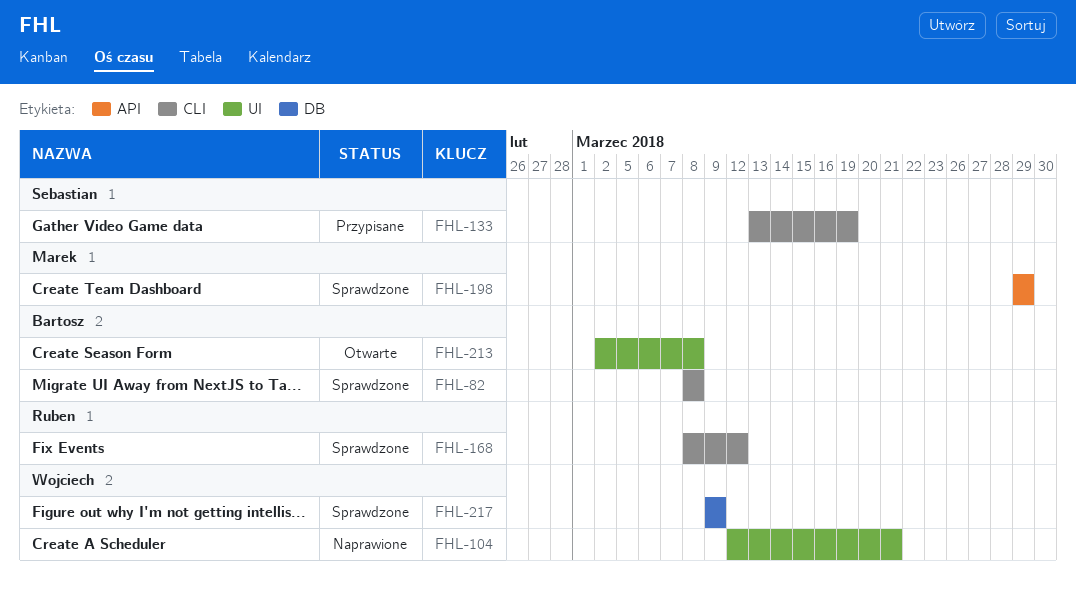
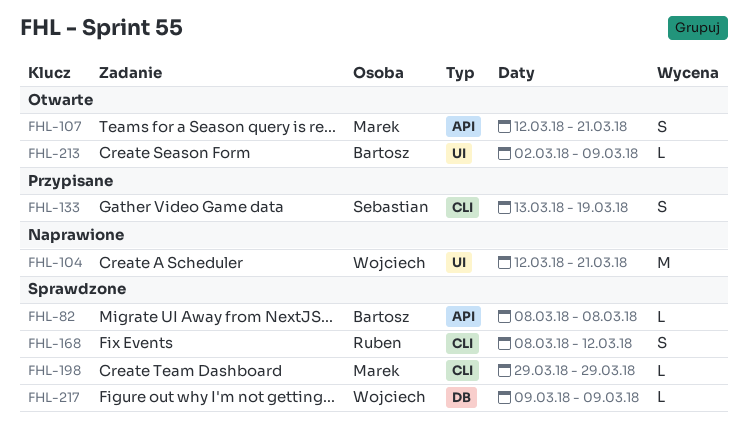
FHL-82, label: CLI -> API
FHL-107: none -> present
FHL-198, label: API -> CLI
FHL-213, due: Mar 8 -> Mar 9

